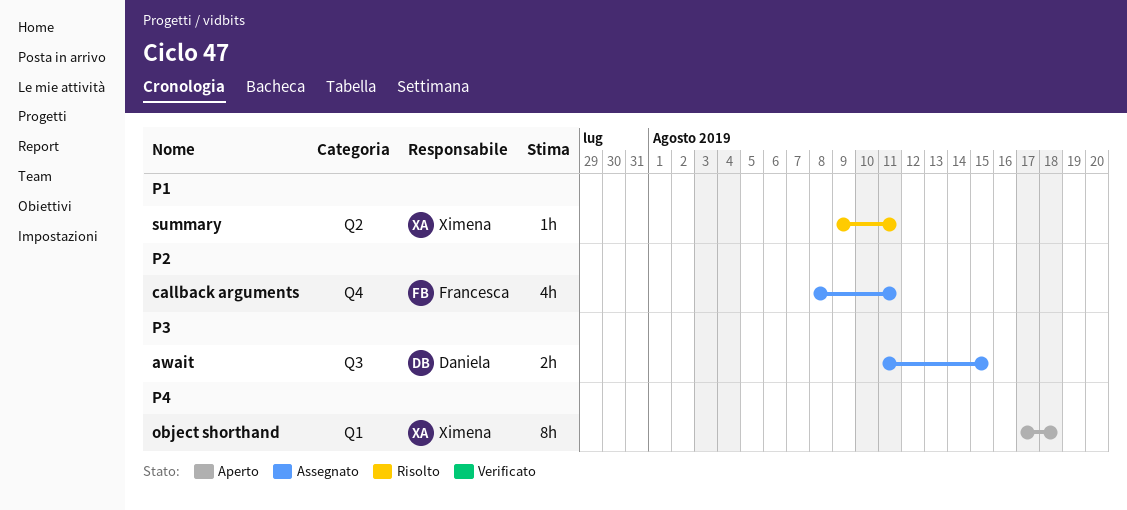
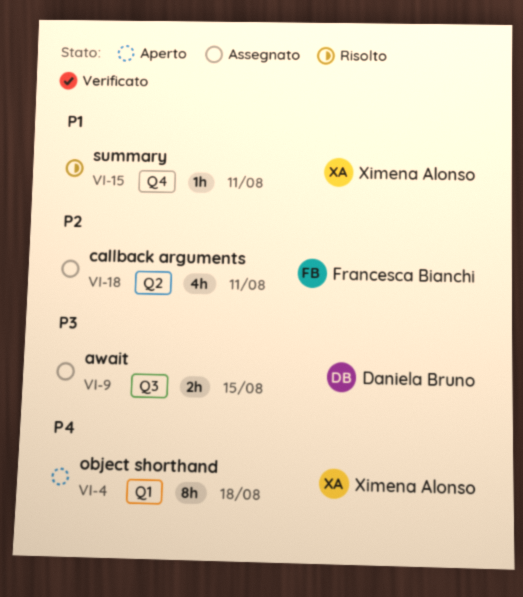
callback arguments, label: Q4 -> Q2
summary, label: Q2 -> Q4

